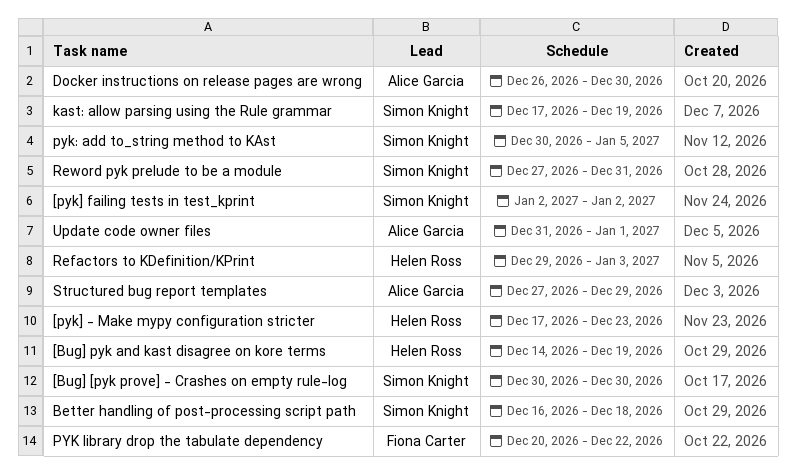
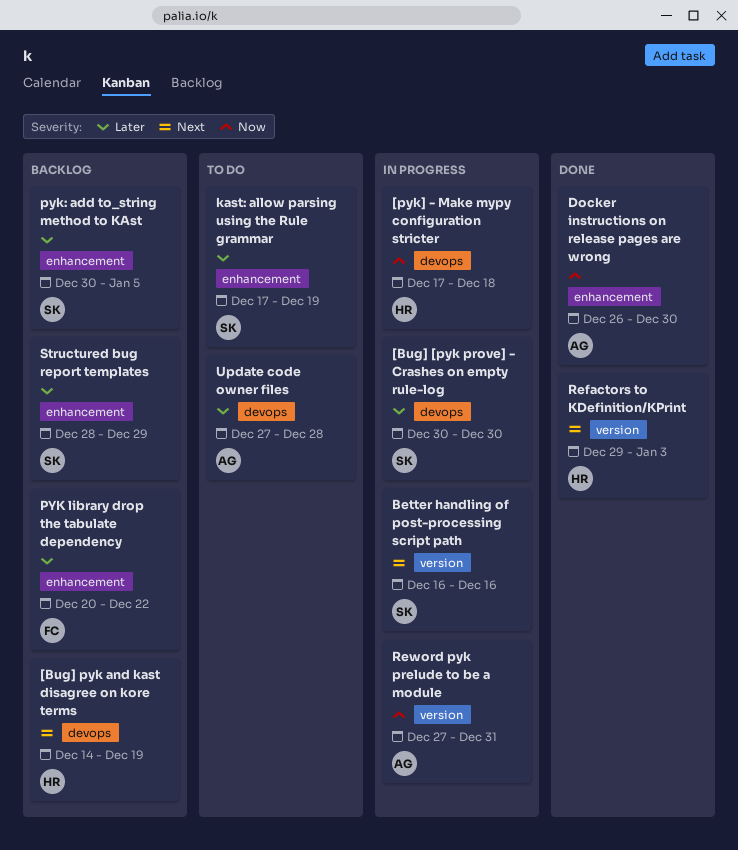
[pyk] - Make mypy configuration stricter, due: Dec 23 -> Dec 18
[pyk] failing tests in test_kprint: present -> none
Better handling of post-processing script path, due: Dec 18 -> Dec 16
Reword pyk prelude to be a module, owner: Simon Knight -> Alice Garcia
Structured bug report templates, owner: Alice Garcia -> Simon Knight
Structured bug report templates, start: Dec 27 -> Dec 28
Update code owner files, start: Dec 31 -> Dec 27
Update code owner files, due: Jan 1 -> Dec 28

